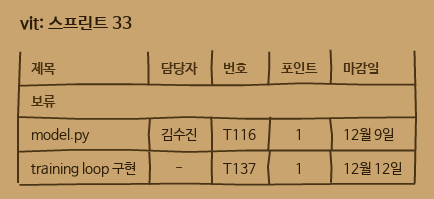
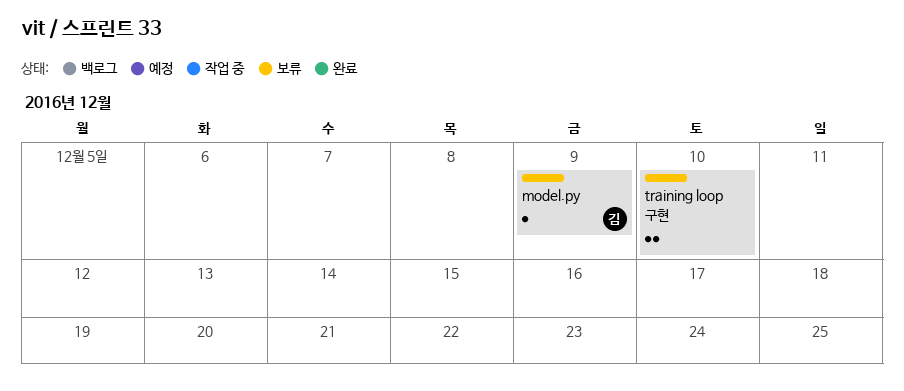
training loop 구현, estimate: 1 -> 2
training loop 구현, due: Dec 12 -> Dec 10

